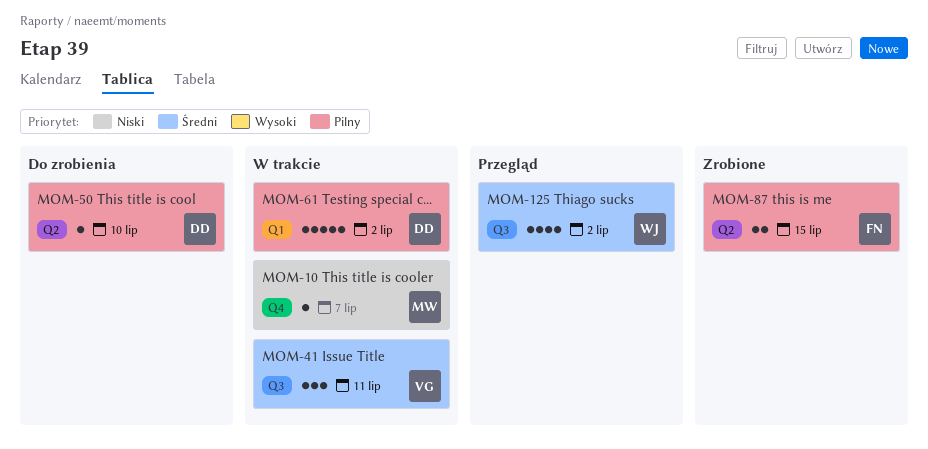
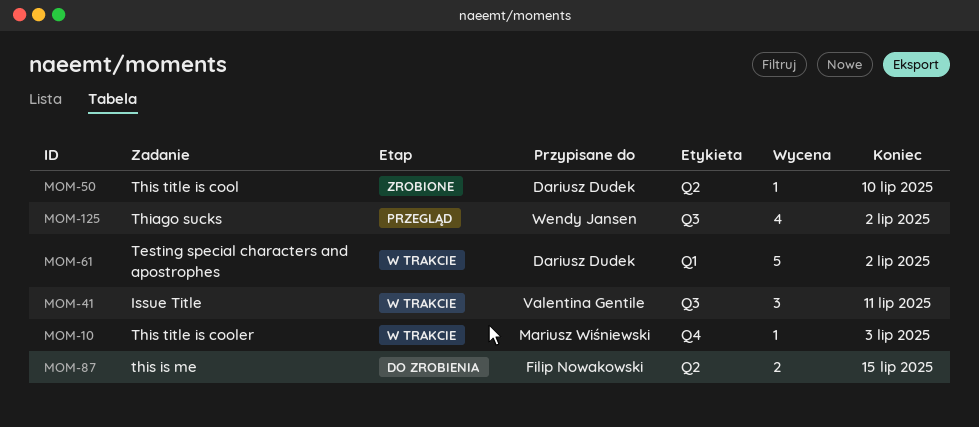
MOM-10, due: Jul 7 -> Jul 3
MOM-50, status: Do zrobienia -> Zrobione
MOM-87, status: Zrobione -> Do zrobienia

